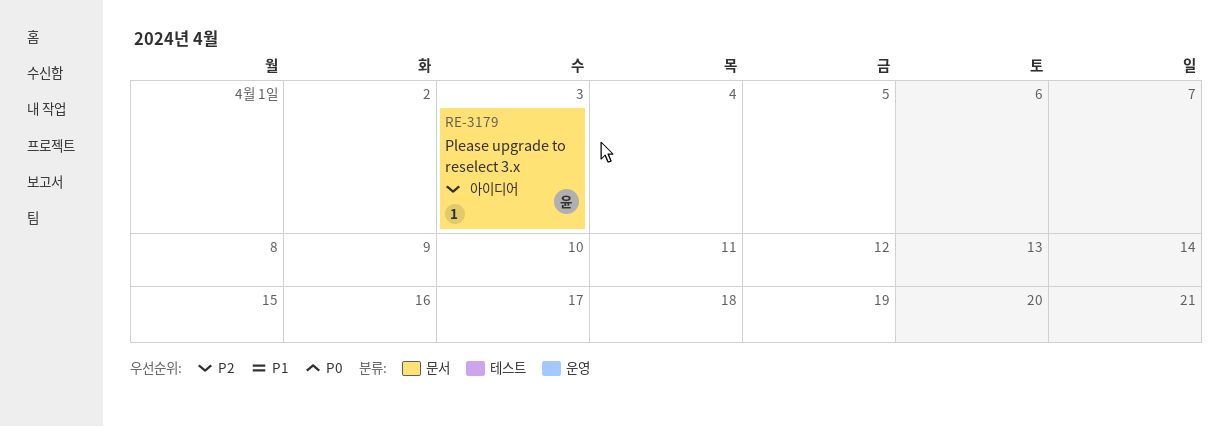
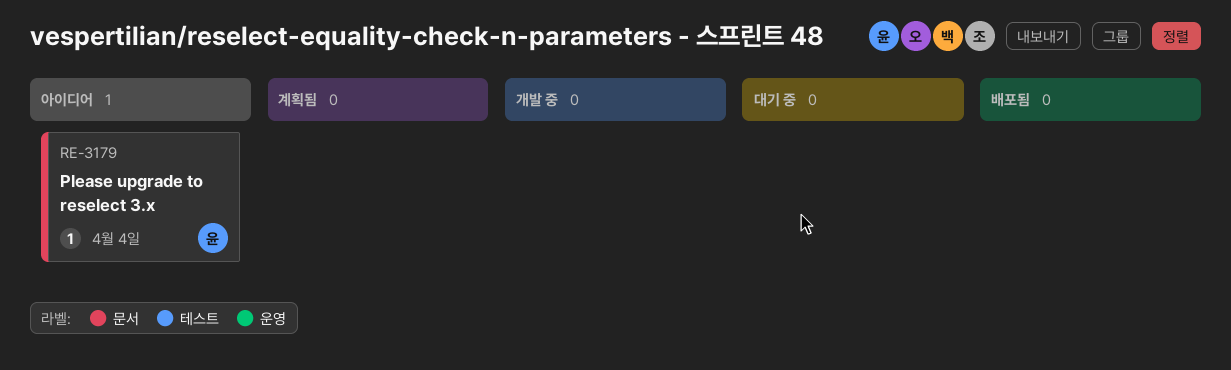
RE-3179, due: Apr 3 -> Apr 4

